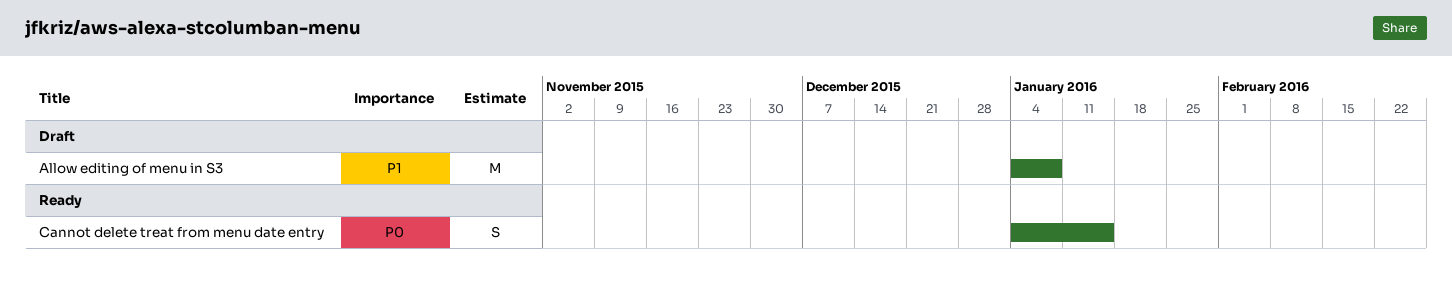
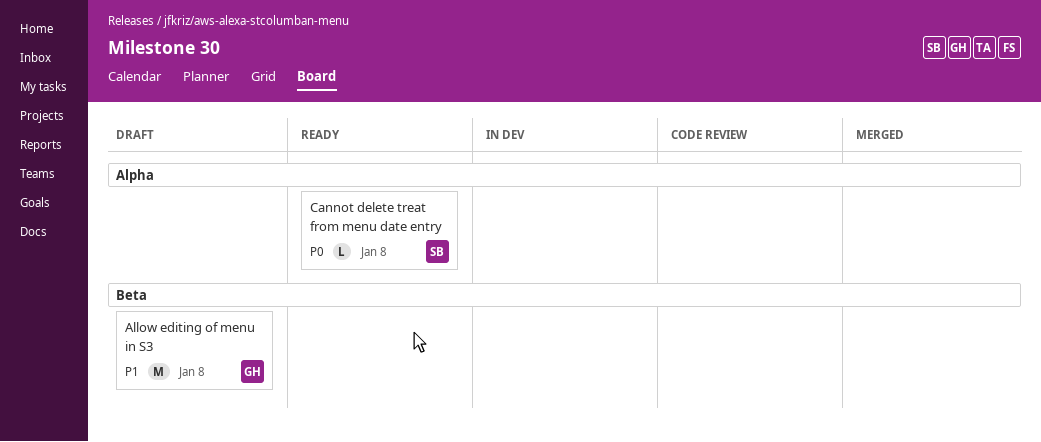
Cannot delete treat from menu date entry, estimate: S -> L
Cannot delete treat from menu date entry, due: Jan 15 -> Jan 8

